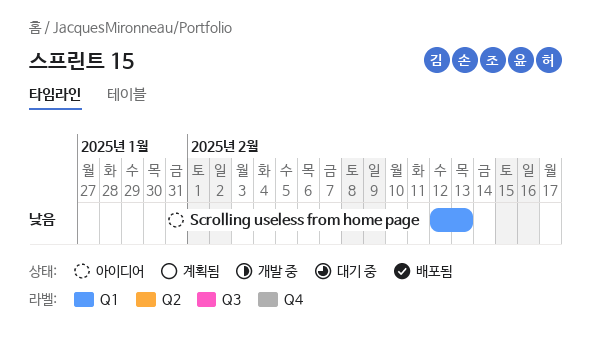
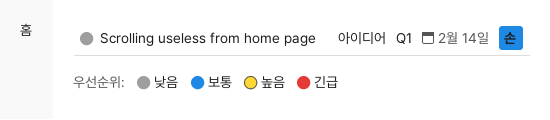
Scrolling useless from home page, due: Feb 13 -> Feb 14

